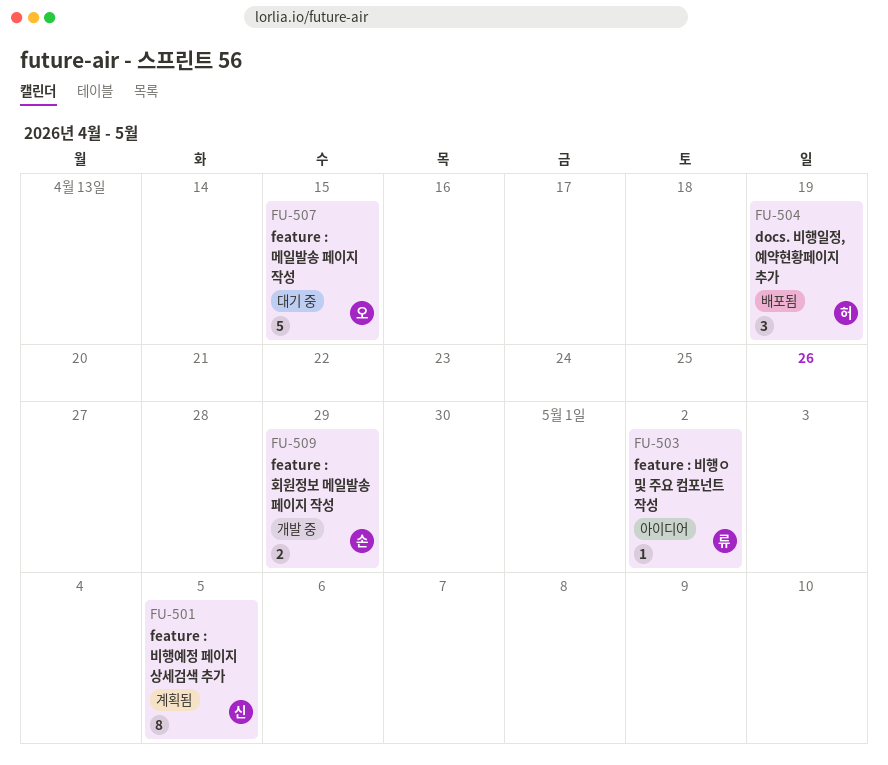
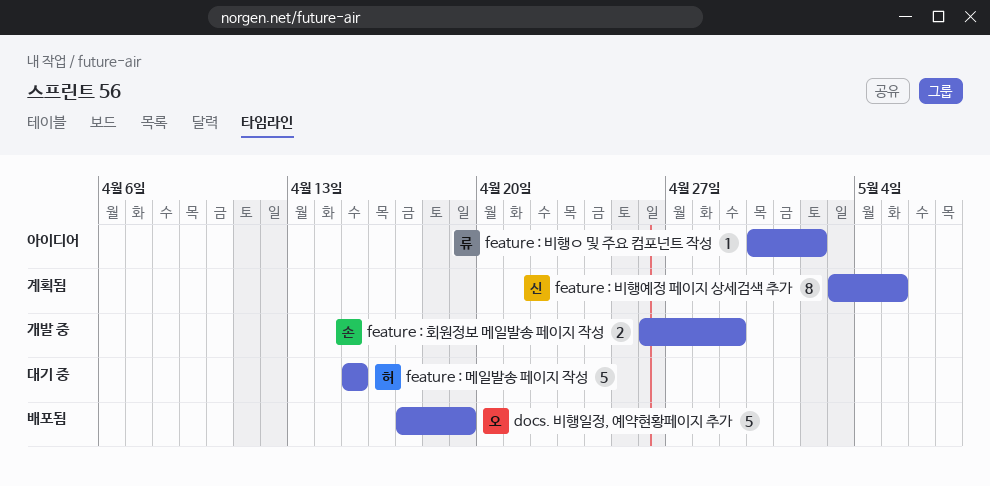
docs. 비행일정, 예약현황페이지 추가, owner: 허 -> 오
docs. 비행일정, 예약현황페이지 추가, estimate: 3 -> 5
feature : 메일발송 페이지 작성, owner: 오 -> 허

